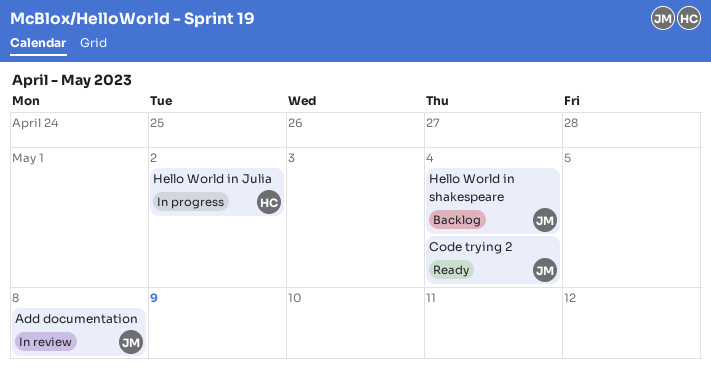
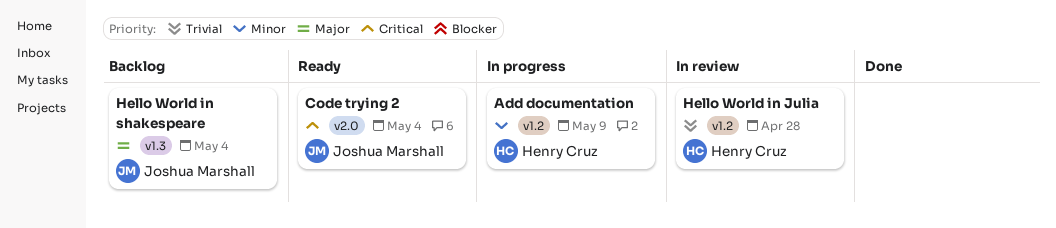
Add documentation, status: In review -> In progress
Add documentation, owner: Joshua Marshall -> Henry Cruz
Add documentation, due: May 8 -> May 9
Hello World in Julia, status: In progress -> In review
Hello World in Julia, due: May 2 -> Apr 28

